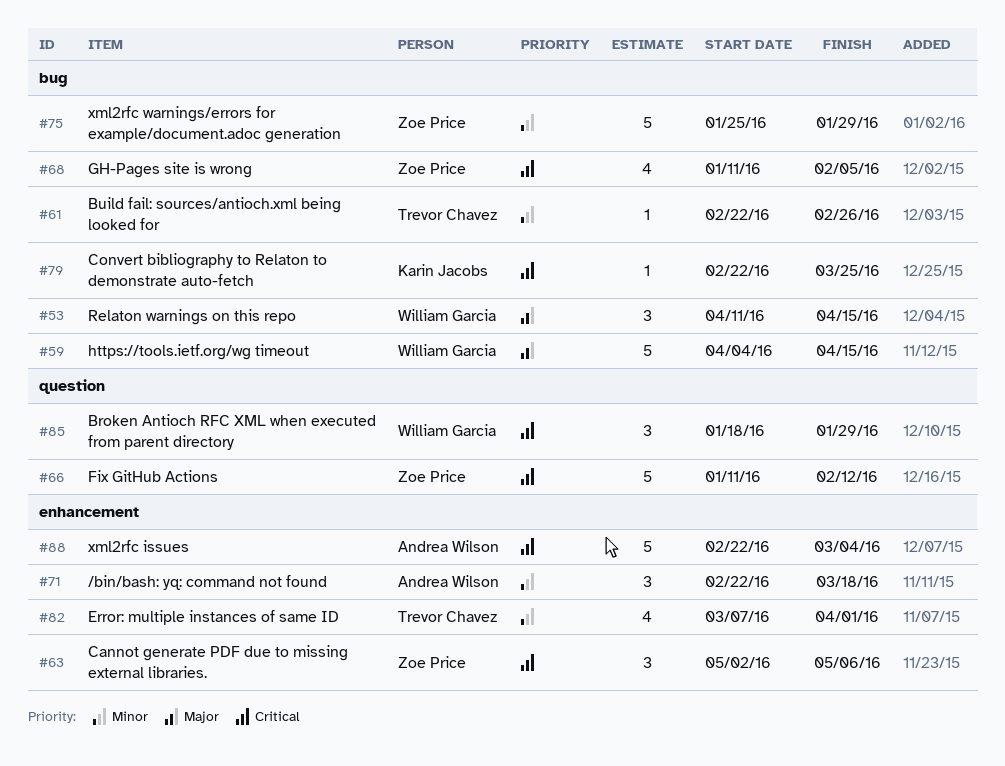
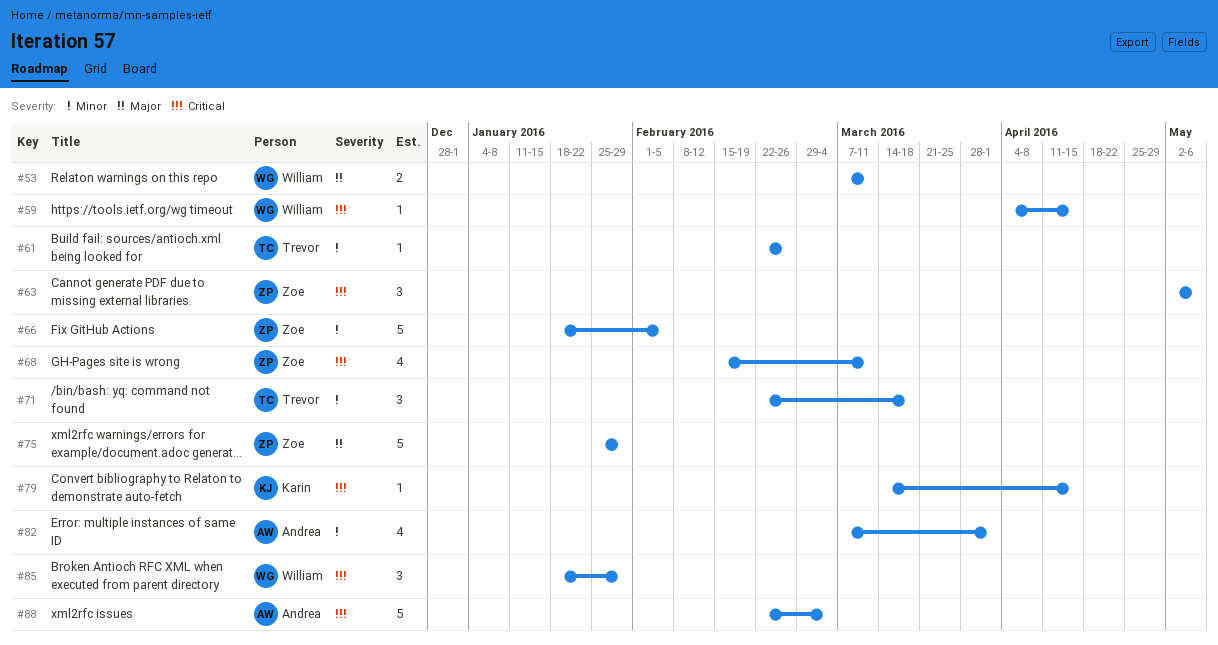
#53, estimate: 3 -> 2
#53, start: Apr 11 -> Mar 7
#53, due: Apr 15 -> Mar 11
#59, priority: Major -> Critical
#59, estimate: 5 -> 1
#66, priority: Critical -> Minor
#66, start: Jan 11 -> Jan 18
#66, due: Feb 12 -> Feb 5
#68, start: Jan 11 -> Feb 15
#68, due: Feb 5 -> Mar 11
#71, owner: Andrea Wilson -> Trevor Chavez
#75, priority: Minor -> Major
#79, start: Feb 22 -> Mar 14
#79, due: Mar 25 -> Apr 15
#82, owner: Trevor Chavez -> Andrea Wilson

